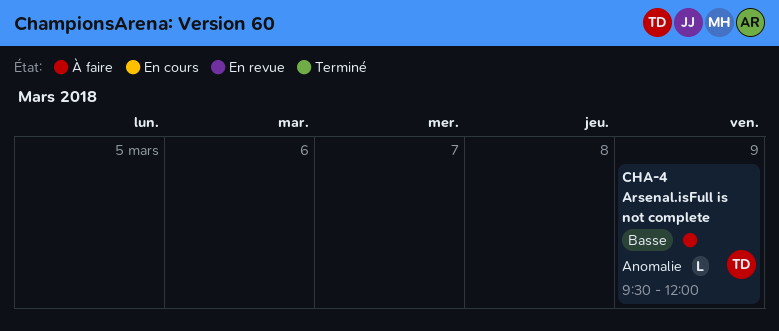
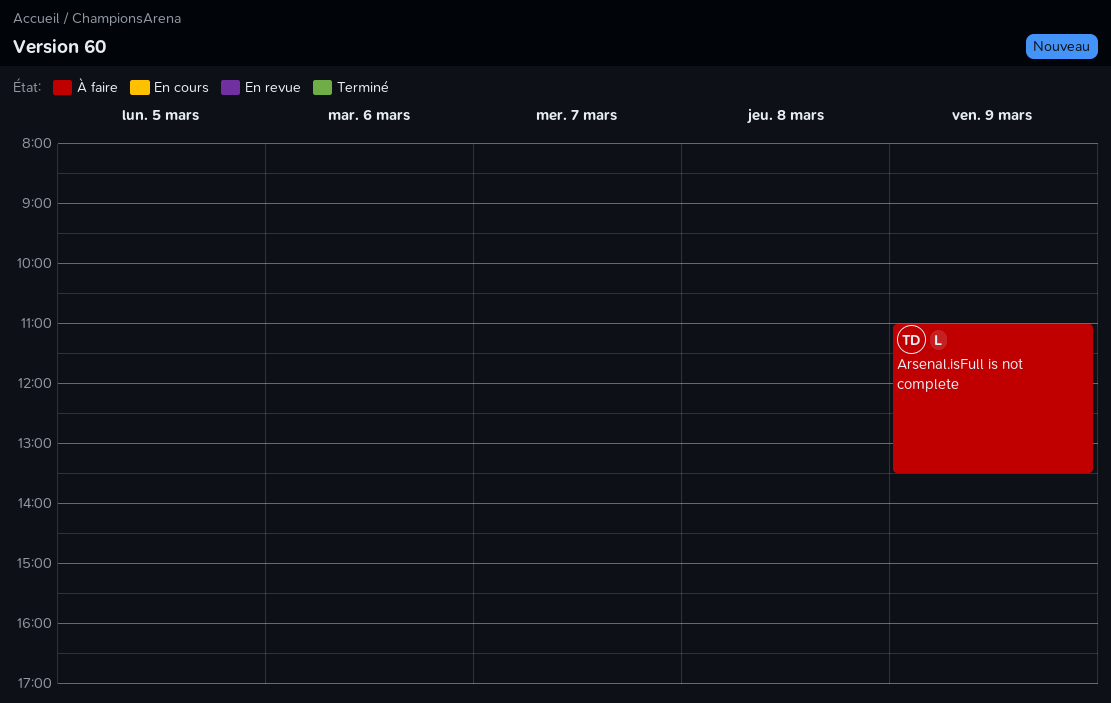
Arsenal.isFull is not complete, begins: 09:30 -> 11:00
Arsenal.isFull is not complete, ends: 12:00 -> 13:30

